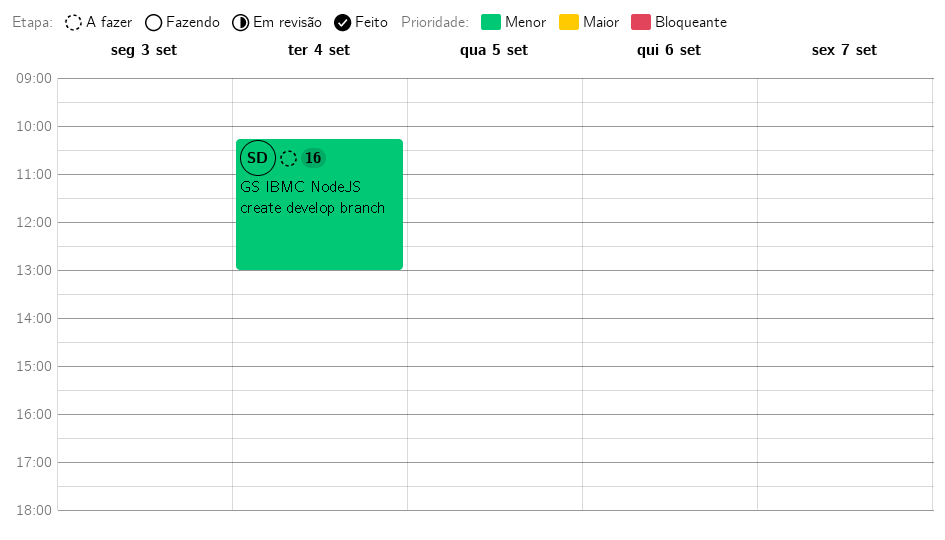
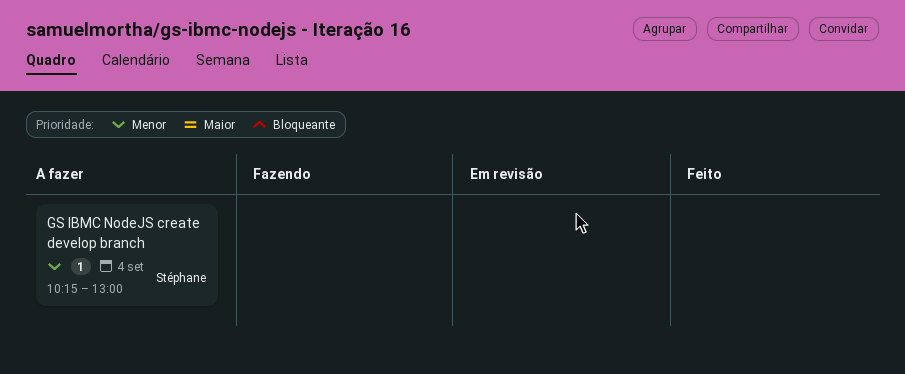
GS IBMC NodeJS create develop branch, estimate: 16 -> 1

